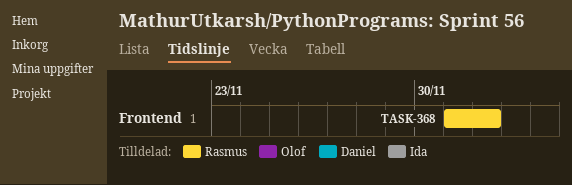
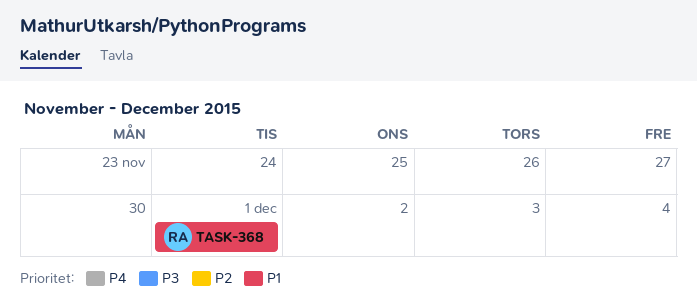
TASK-368, due: Dec 2 -> Dec 1

